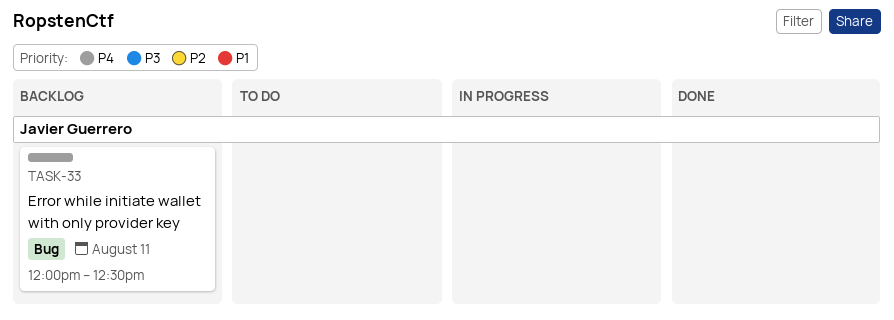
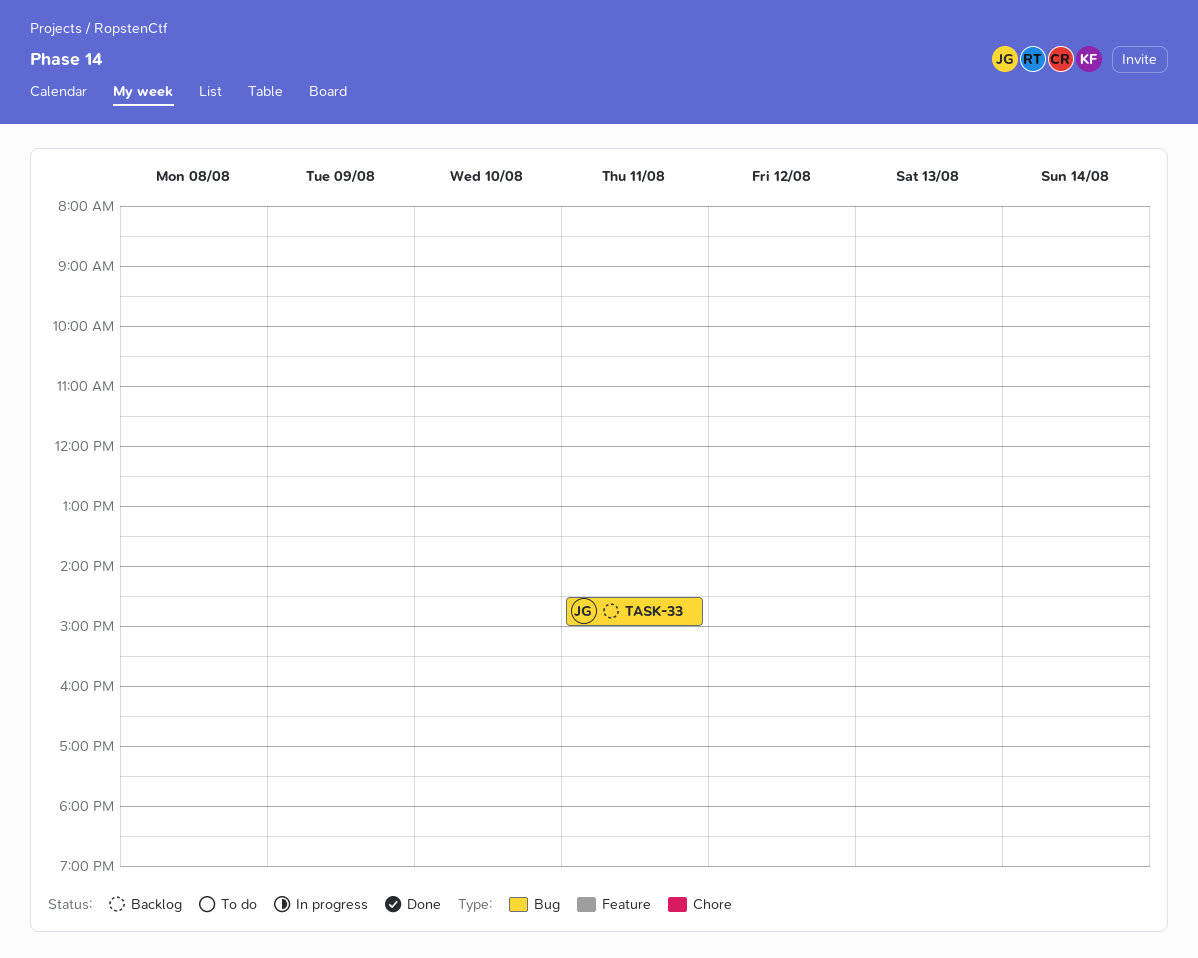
TASK-33, begins: 12:00 -> 14:30
TASK-33, ends: 12:30 -> 15:00

